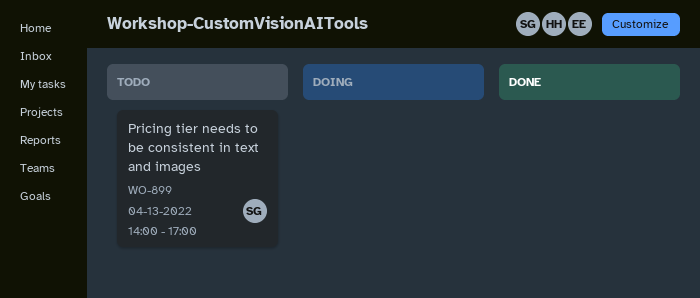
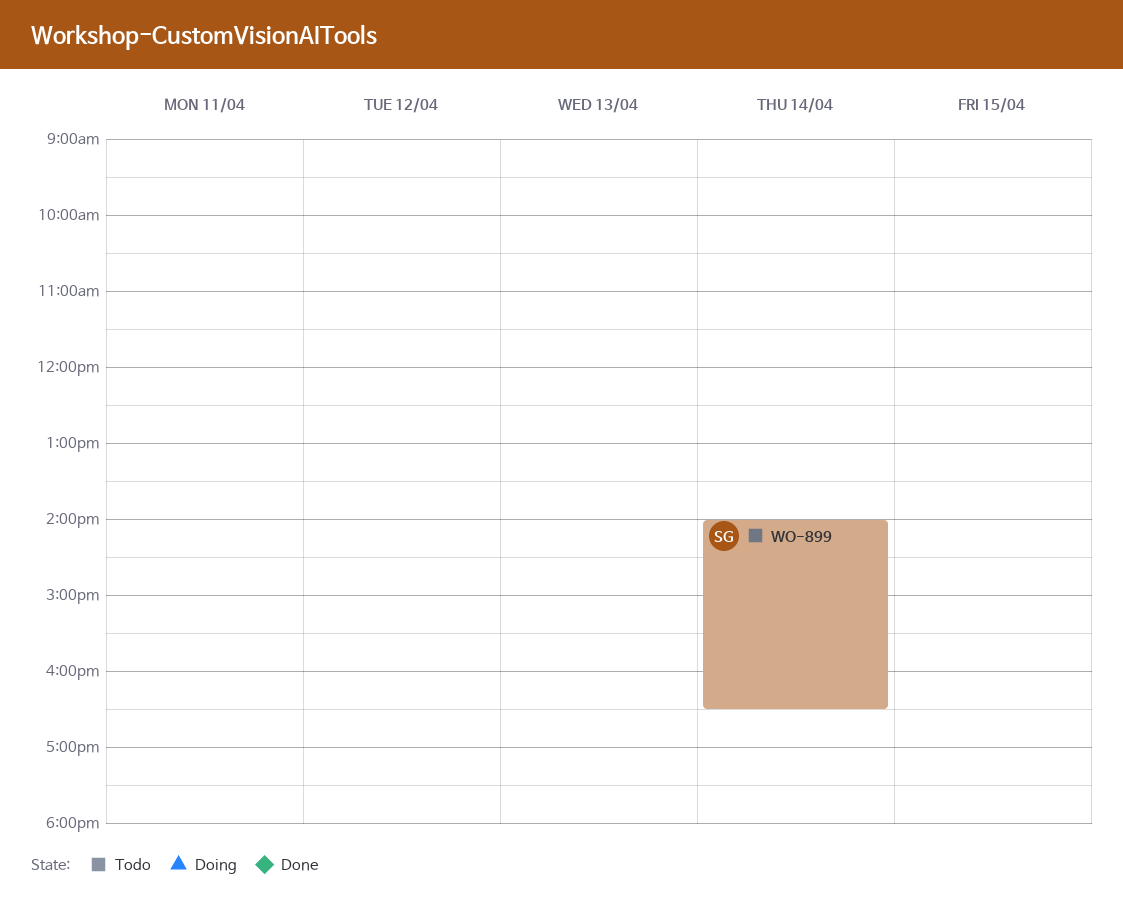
WO-899, day: Apr 13 -> Apr 14
WO-899, ends: 17:00 -> 16:30

